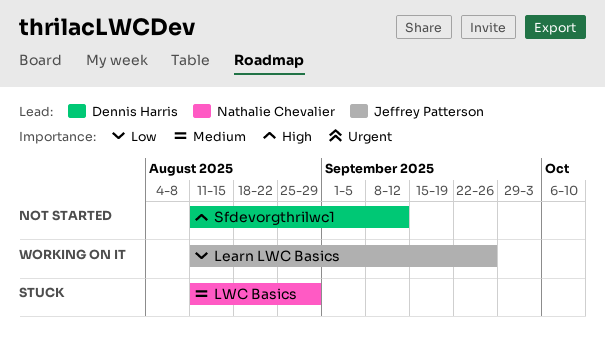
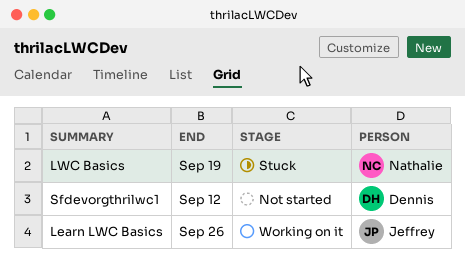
LWC Basics, due: Aug 29 -> Sep 19

